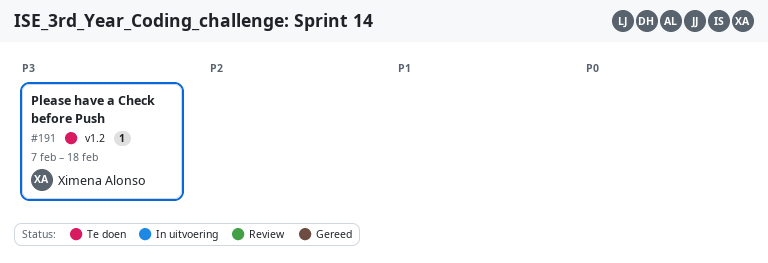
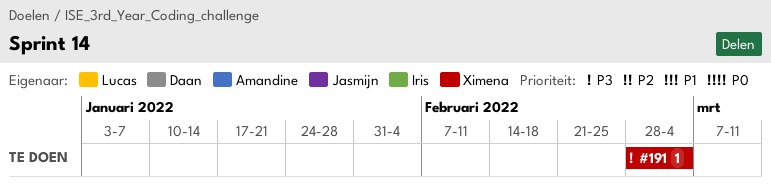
#191, start: Feb 7 -> Feb 28
#191, due: Feb 18 -> Mar 4

